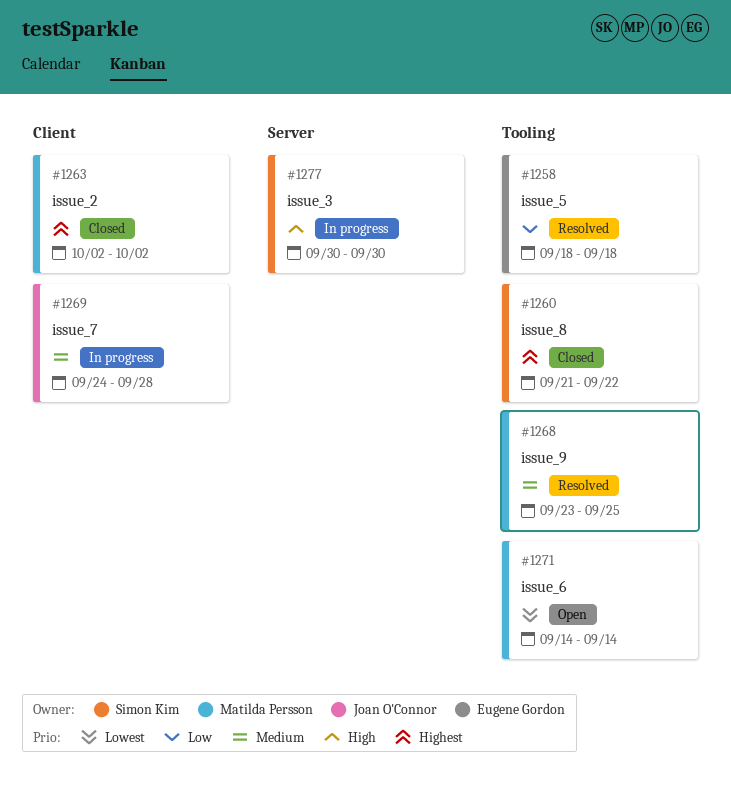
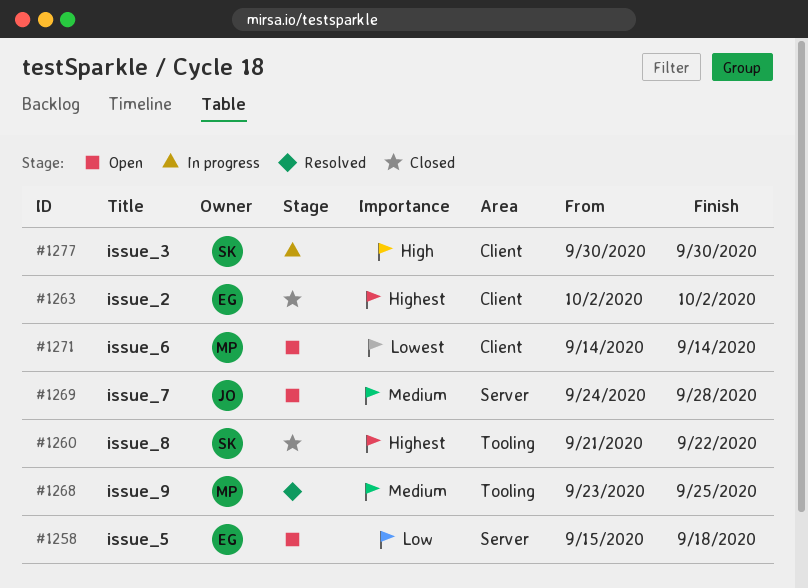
#1258, status: Resolved -> Open
#1258, label: Tooling -> Server
#1258, start: Sep 18 -> Sep 15
#1263, owner: Matilda Persson -> Eugene Gordon
#1269, status: In progress -> Open
#1269, label: Client -> Server
#1271, label: Tooling -> Client
#1277, label: Server -> Client

